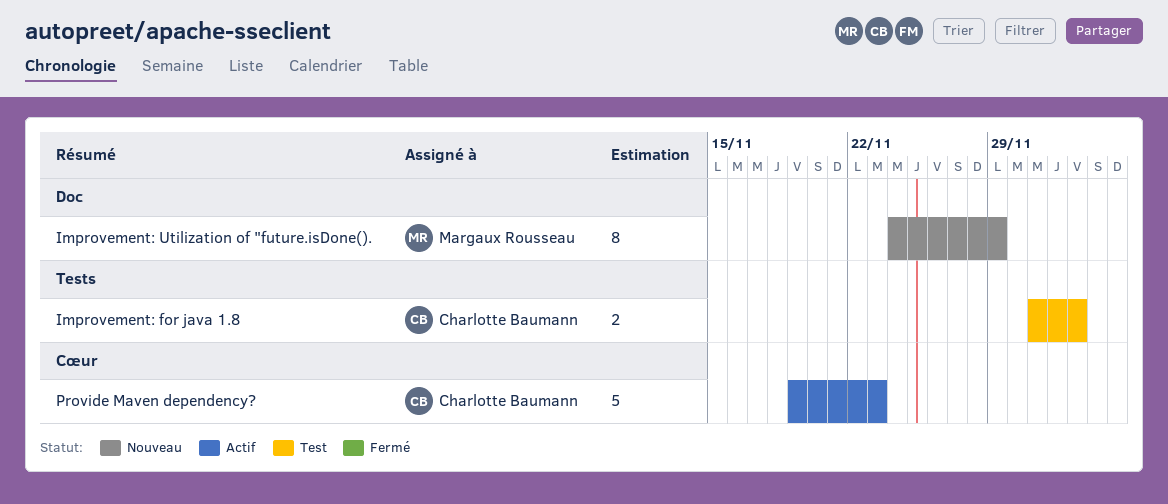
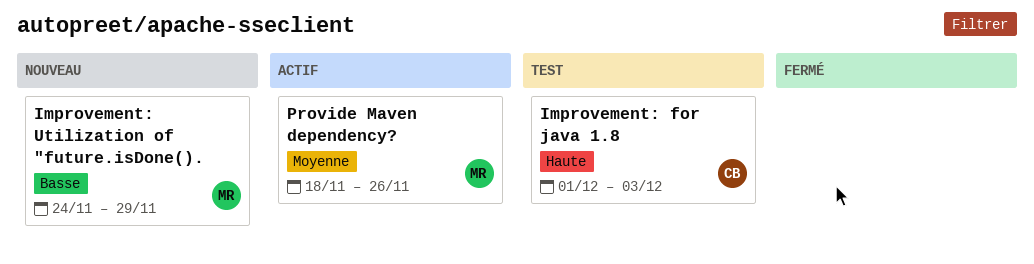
Provide Maven dependency?, owner: Charlotte Baumann -> Margaux Rousseau
Provide Maven dependency?, start: Nov 19 -> Nov 18
Provide Maven dependency?, due: Nov 23 -> Nov 26

